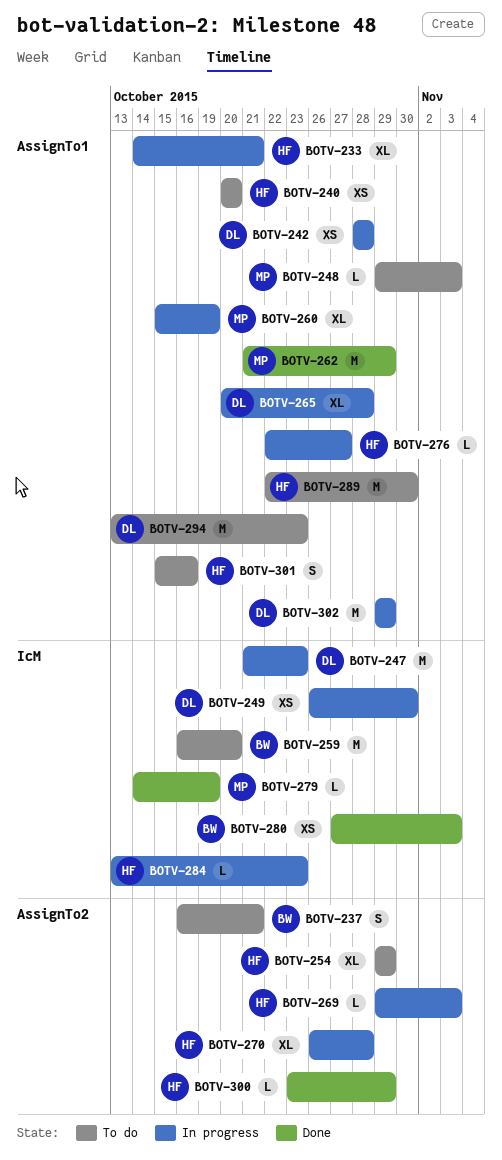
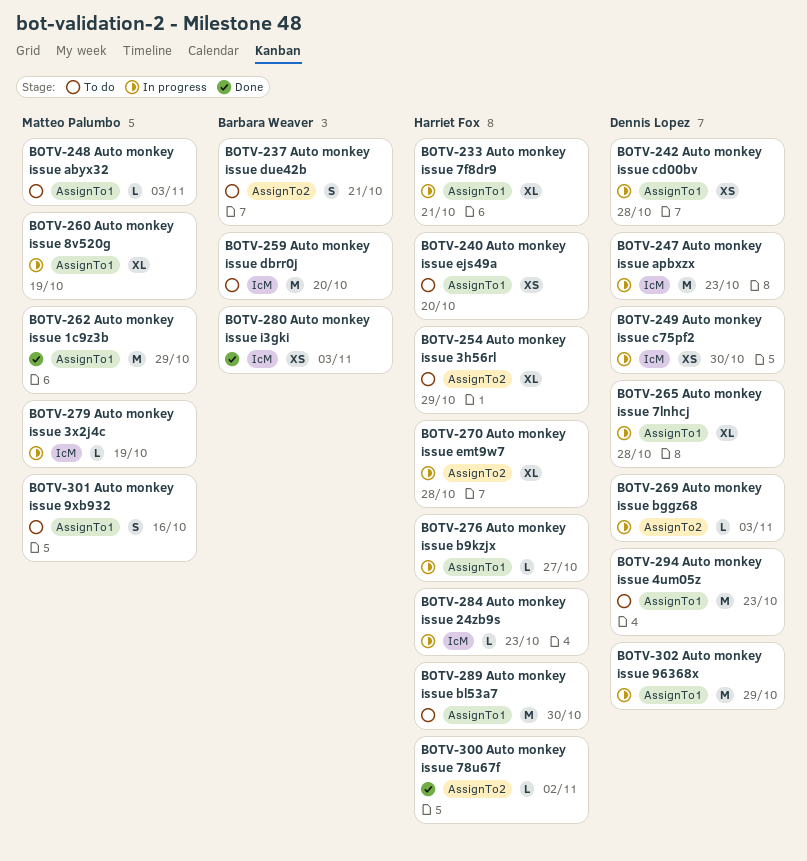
BOTV-269, owner: Harriet Fox -> Dennis Lopez
BOTV-279, status: Done -> In progress
BOTV-300, due: Oct 29 -> Nov 2
BOTV-301, owner: Harriet Fox -> Matteo Palumbo

